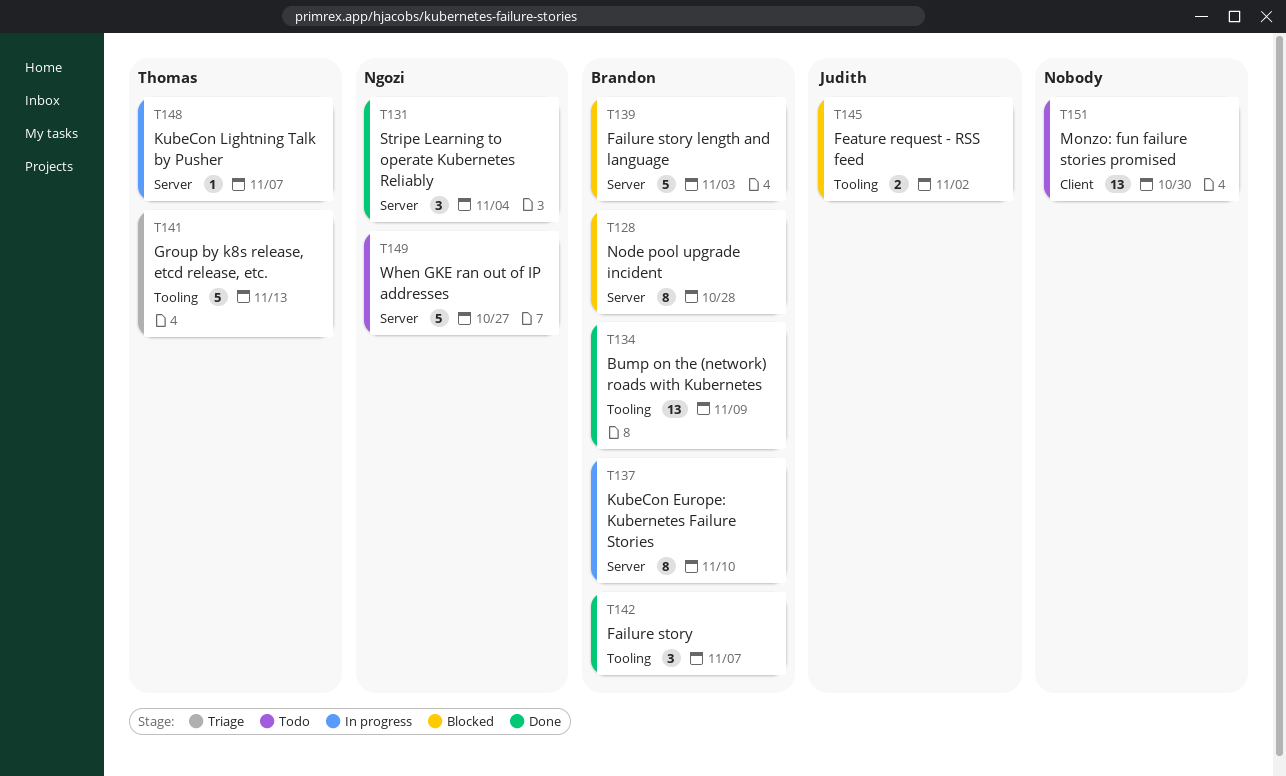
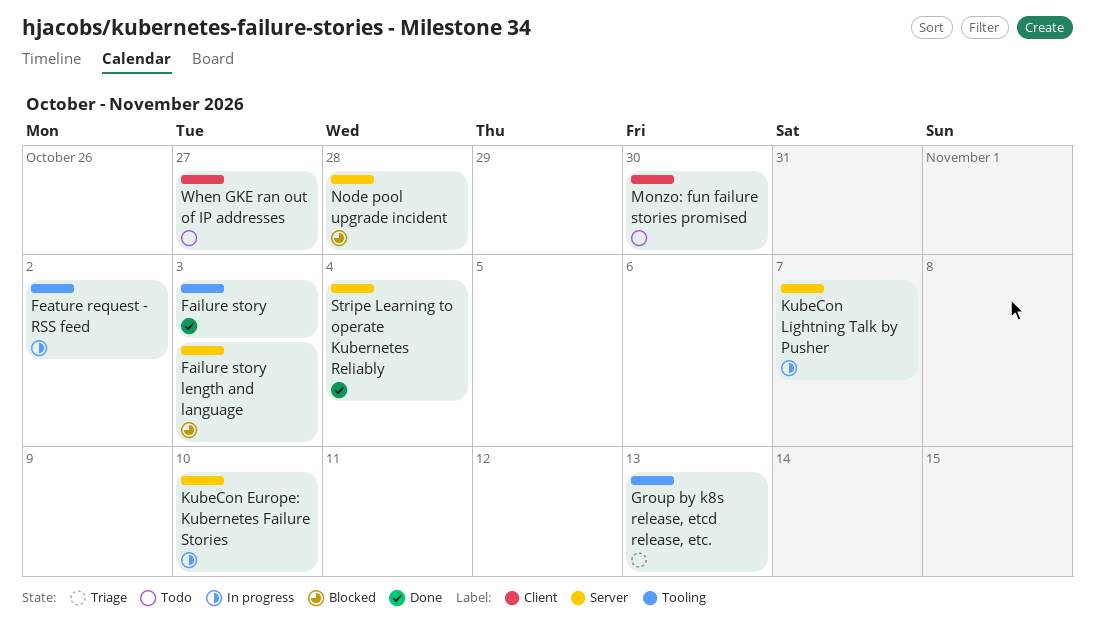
Bump on the (network) roads with Kubernetes: present -> none
Failure story, due: Nov 7 -> Nov 3
Feature request - RSS feed, status: Blocked -> In progress
When GKE ran out of IP addresses, label: Server -> Client

